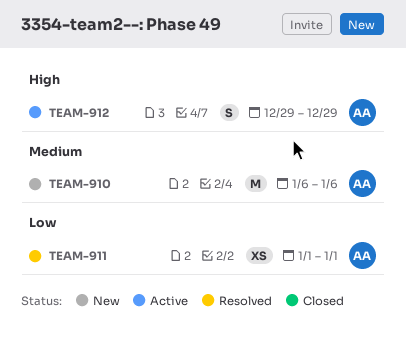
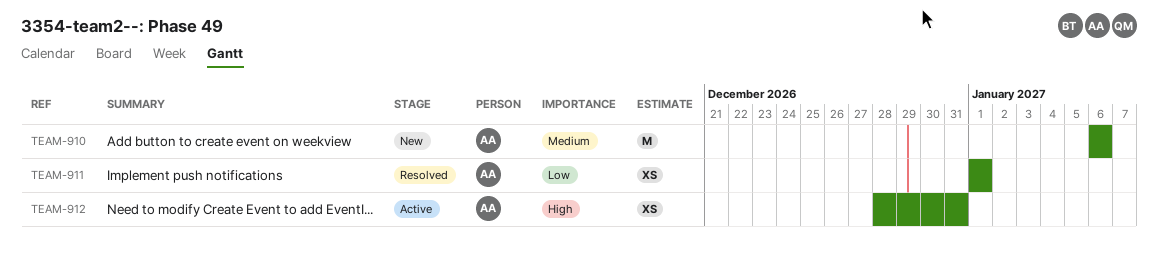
TEAM-912, estimate: S -> XS
TEAM-912, start: Dec 29 -> Dec 28
TEAM-912, due: Dec 29 -> Dec 31

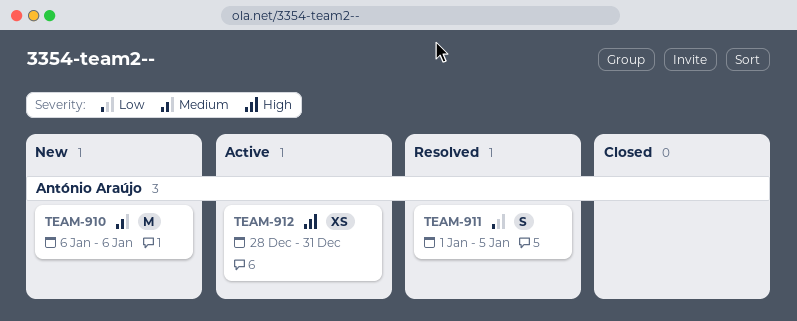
TEAM-911, estimate: XS -> S
TEAM-911, due: Jan 1 -> Jan 5

